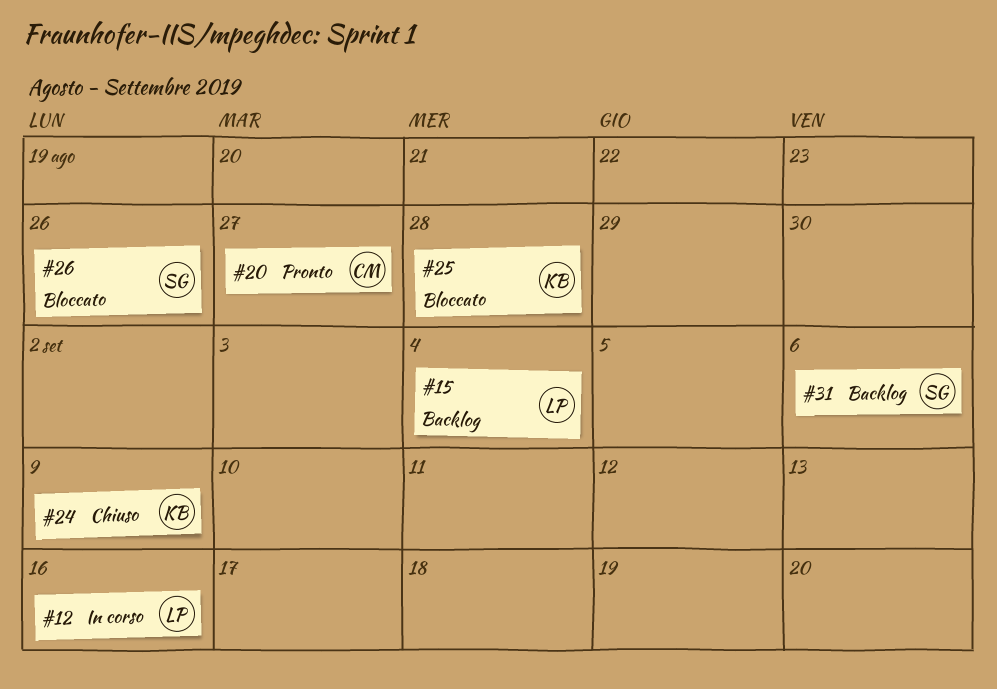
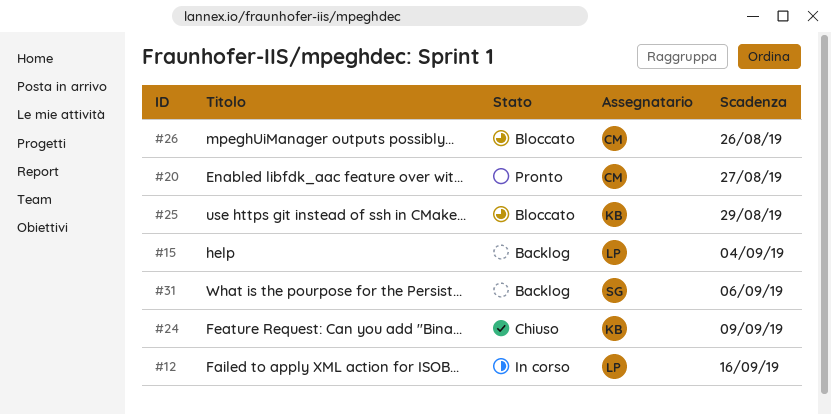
#25, due: Aug 28 -> Aug 29
#26, owner: SG -> CM

